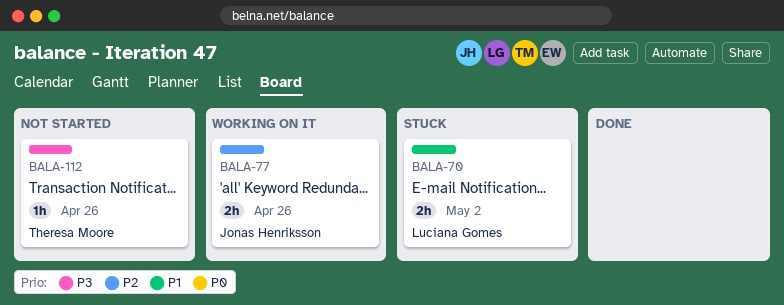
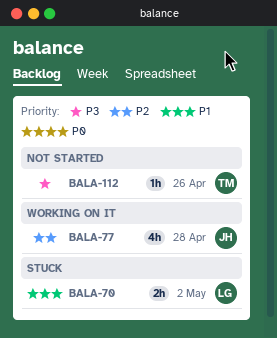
BALA-77, estimate: 2h -> 4h
BALA-77, due: Apr 26 -> Apr 28

